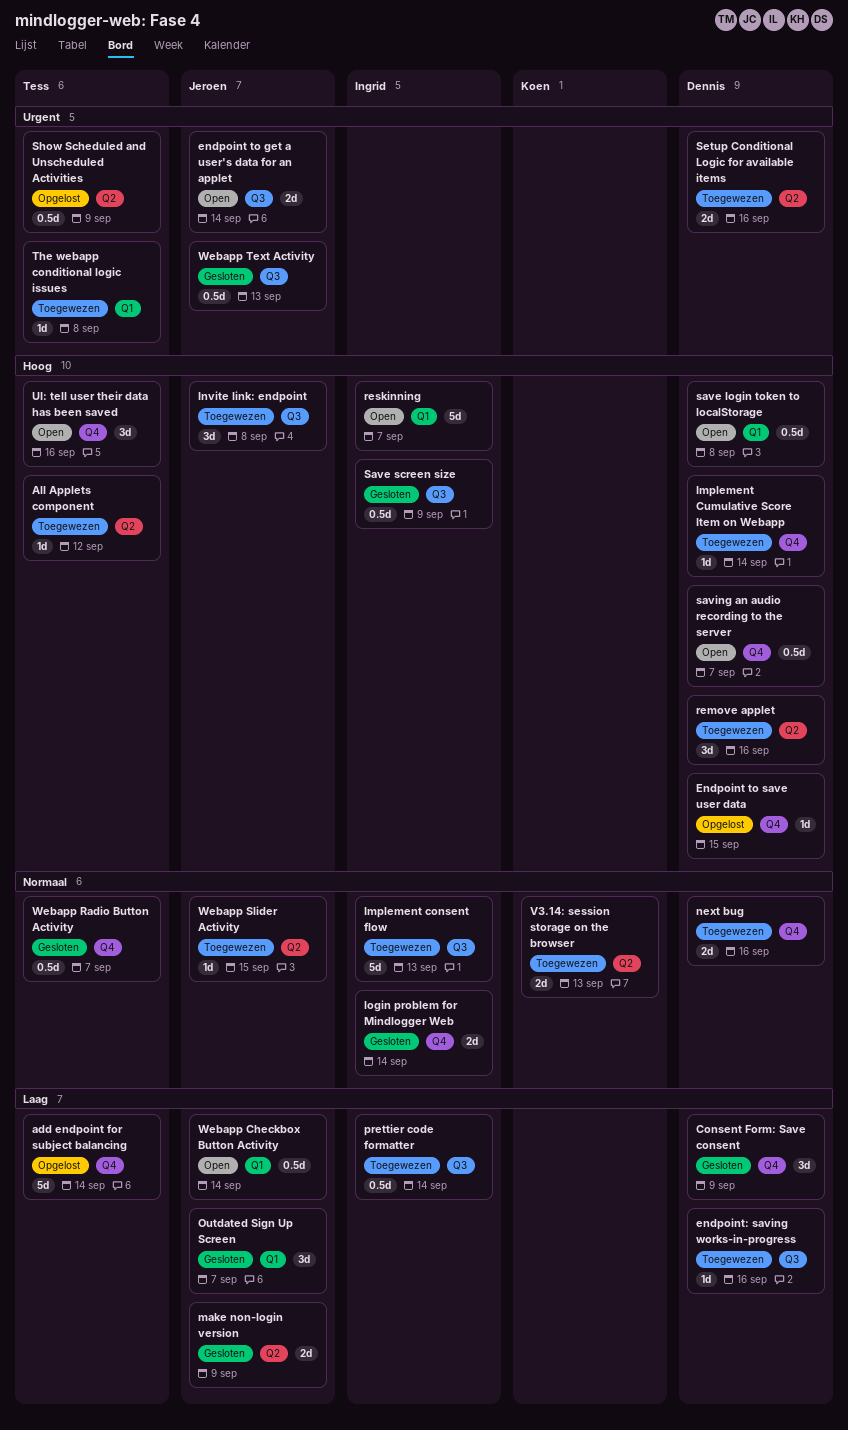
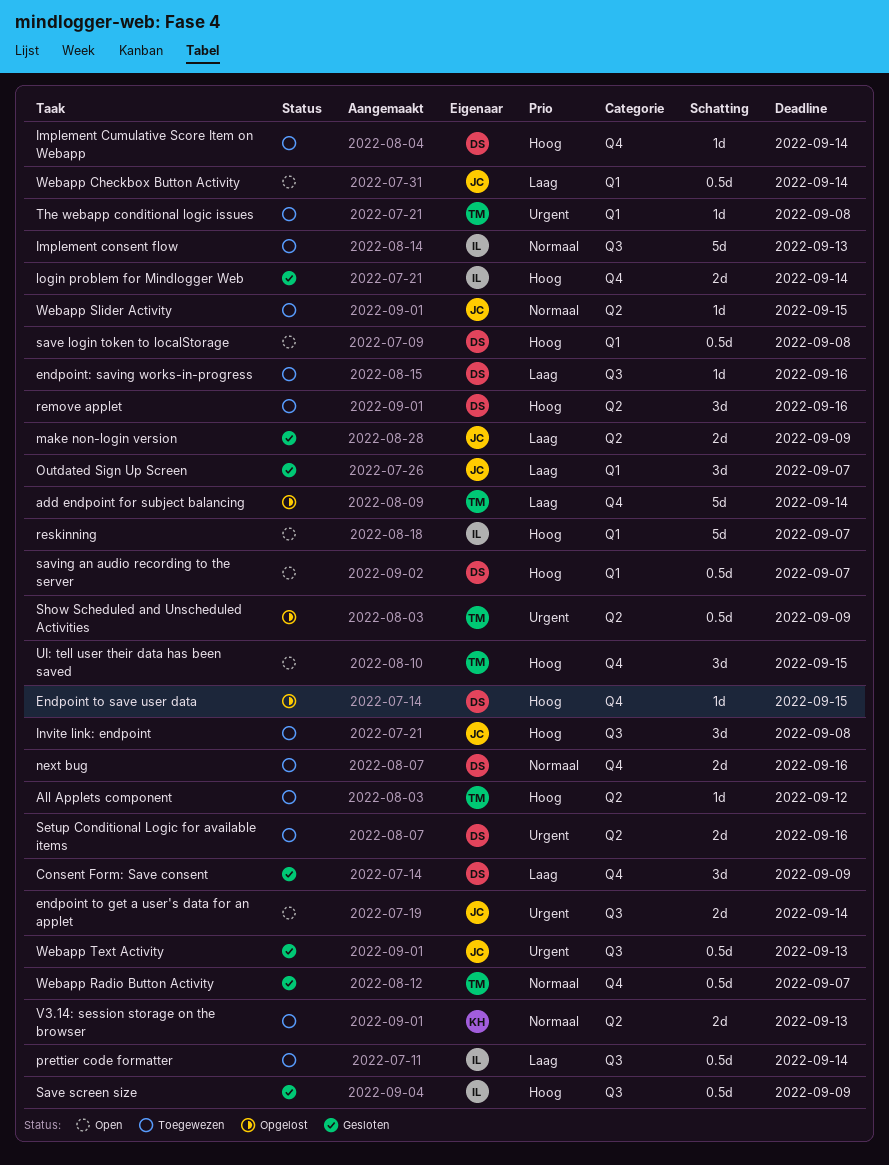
login problem for Mindlogger Web, priority: Normaal -> Hoog
saving an audio recording to the server, label: Q4 -> Q1
UI: tell user their data has been saved, due: Sep 16 -> Sep 15

